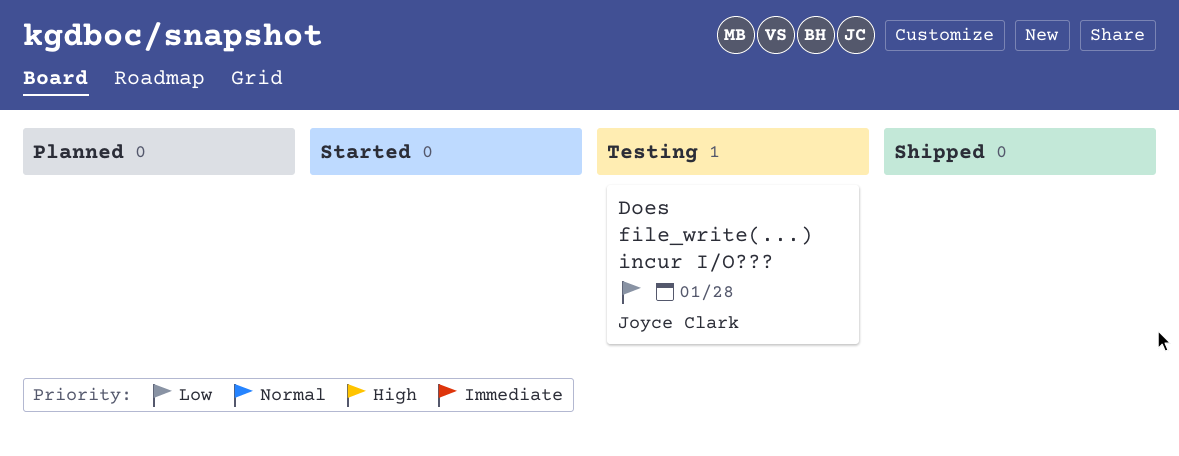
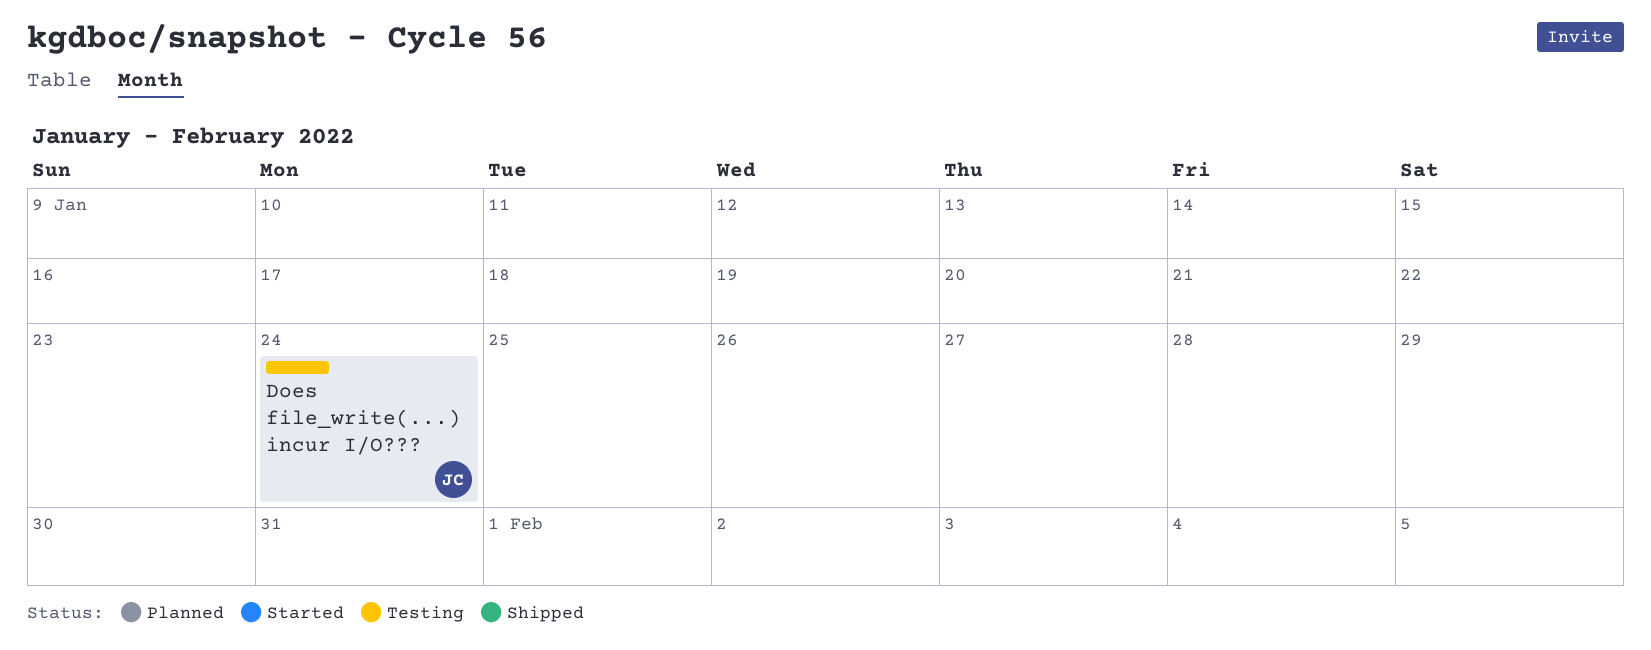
Does file_write(...) incur I/O???, due: Jan 28 -> Jan 24

